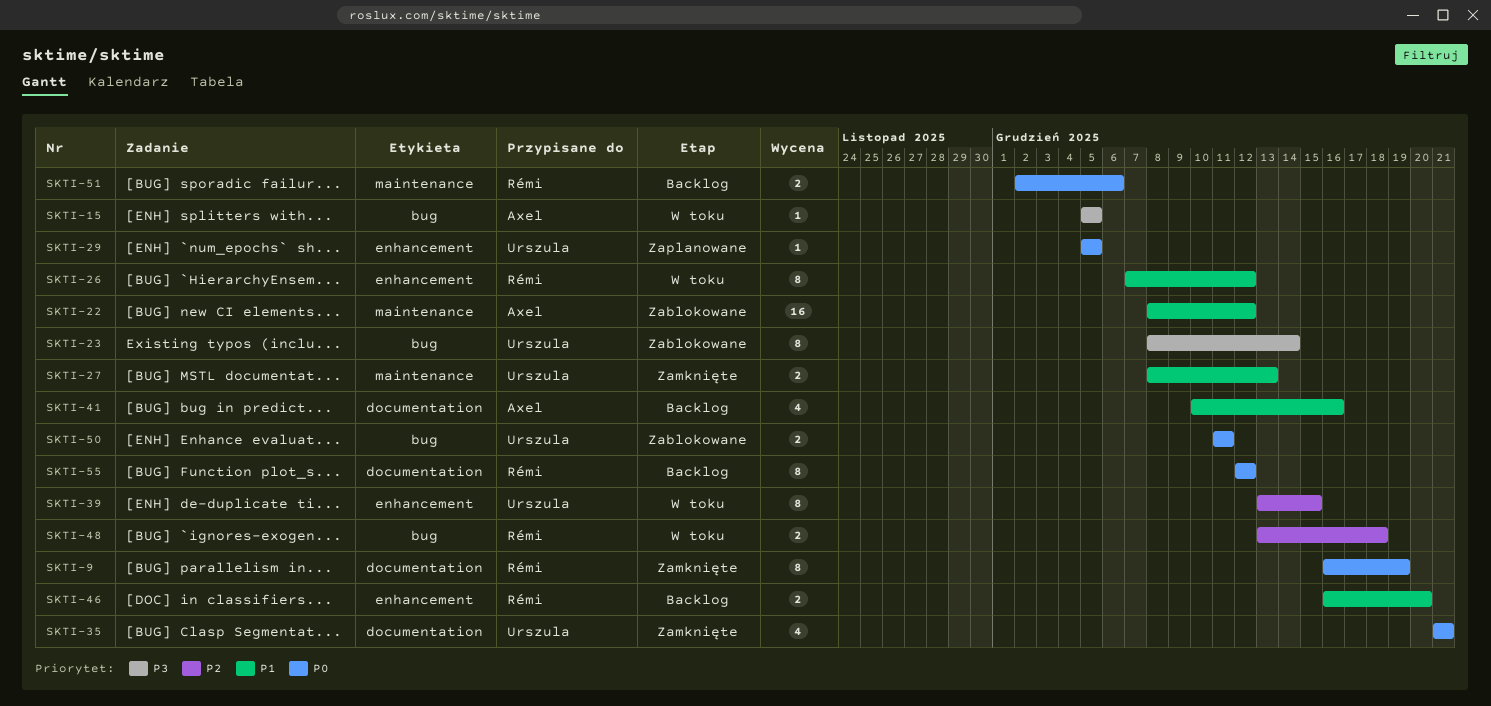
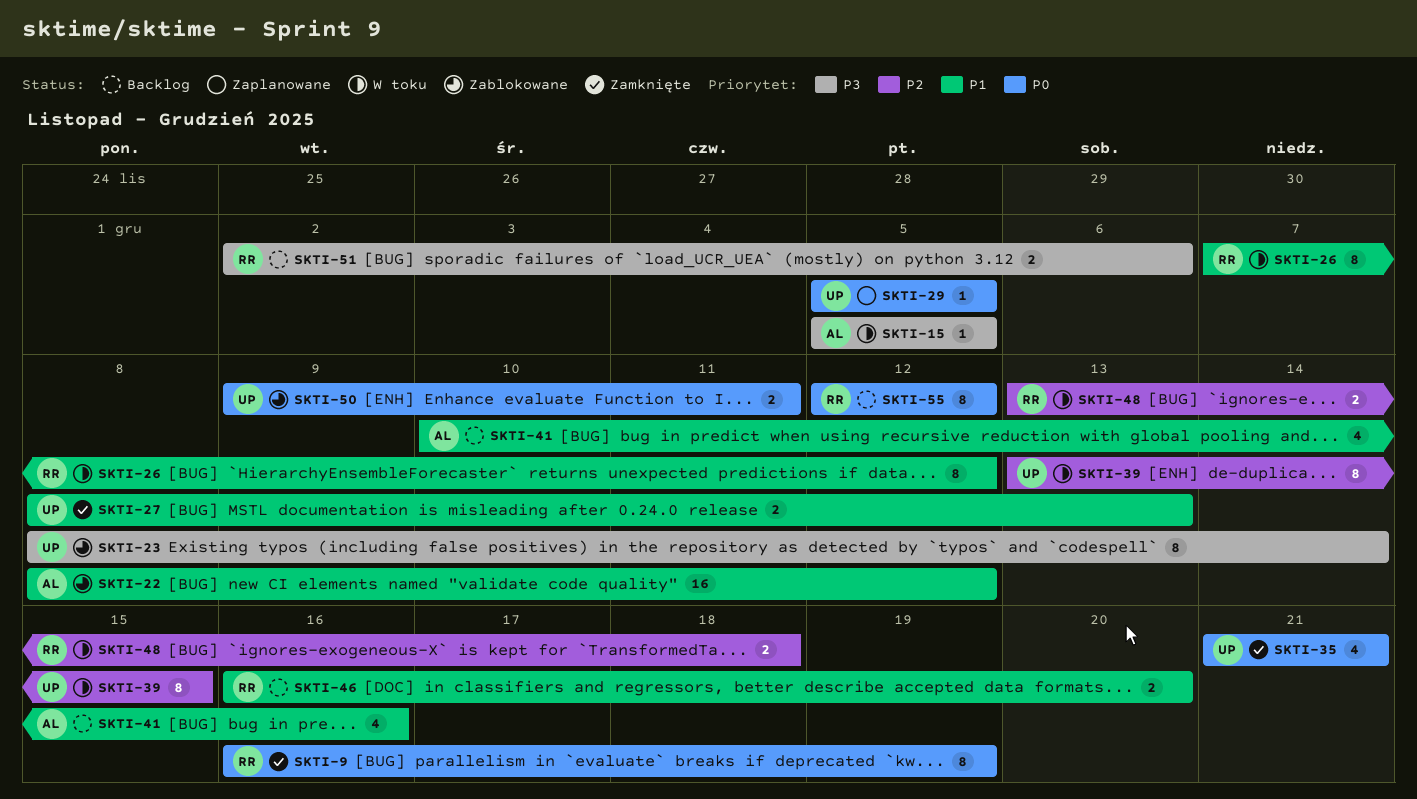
SKTI-50, start: Dec 11 -> Dec 9
SKTI-51, priority: P0 -> P3

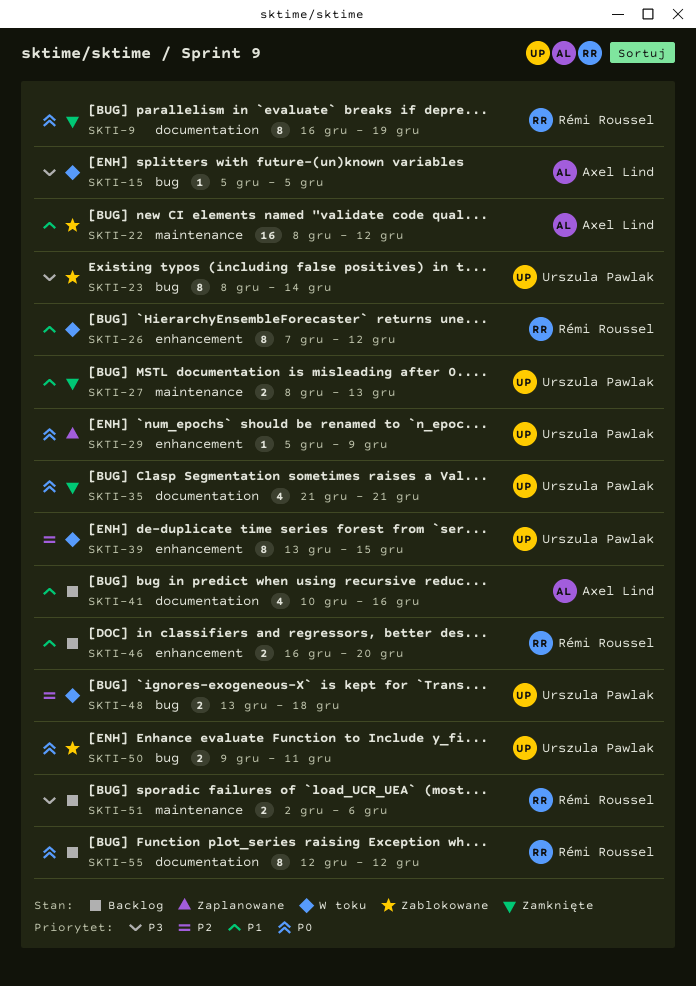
SKTI-29, due: Dec 5 -> Dec 9
SKTI-48, owner: Rémi Roussel -> Urszula Pawlak

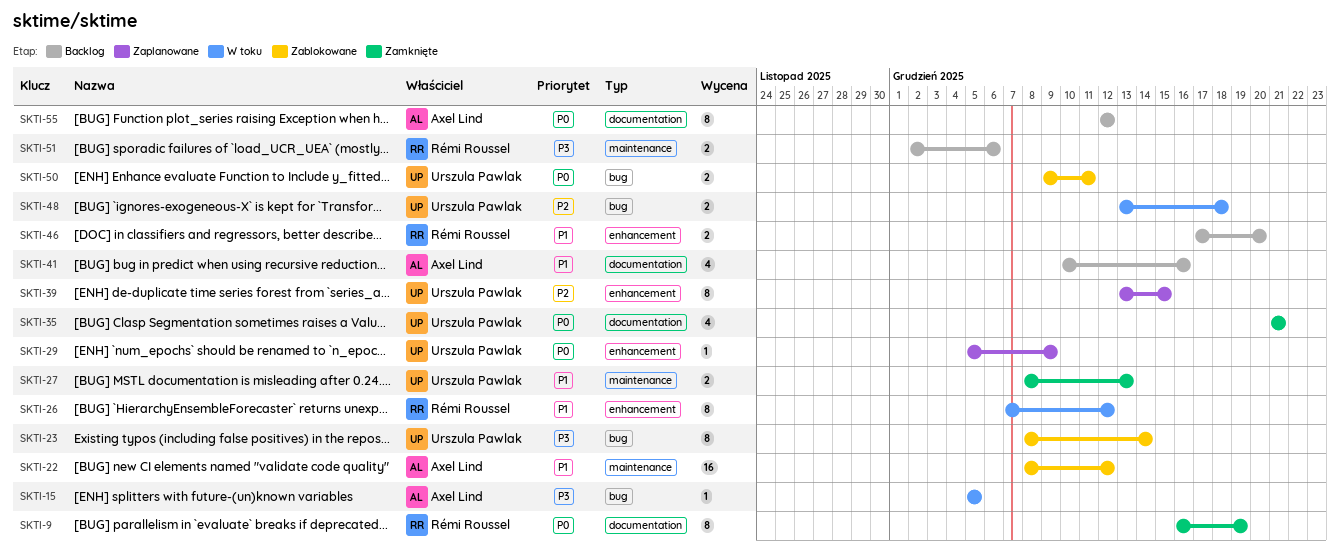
SKTI-39, status: W toku -> Zaplanowane
SKTI-46, start: Dec 16 -> Dec 17
SKTI-55, owner: Rémi Roussel -> Axel Lind

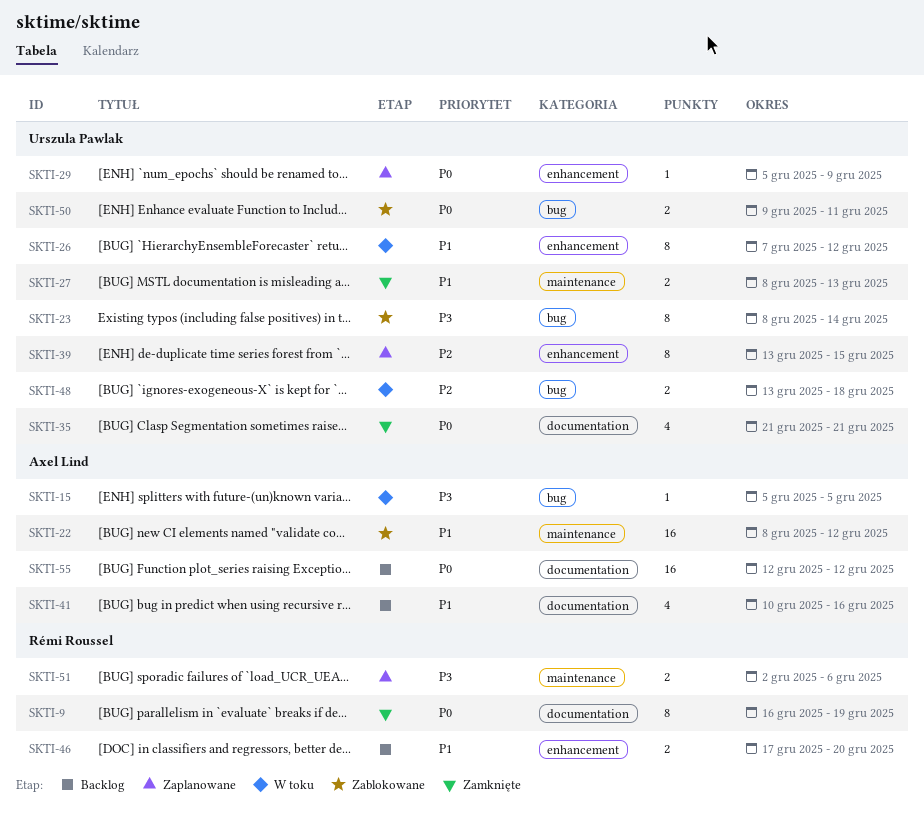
SKTI-26, owner: Rémi Roussel -> Urszula Pawlak
SKTI-51, status: Backlog -> Zaplanowane
SKTI-55, estimate: 8 -> 16

